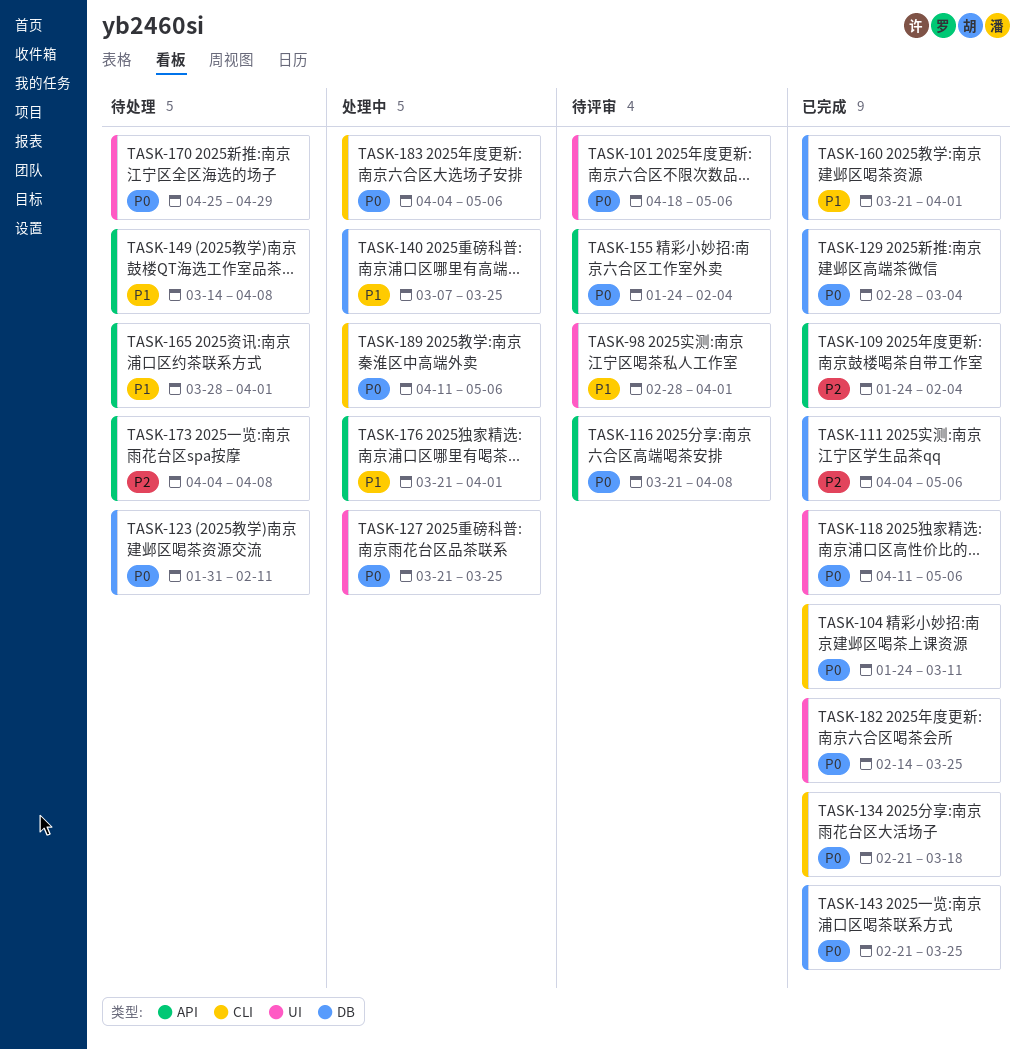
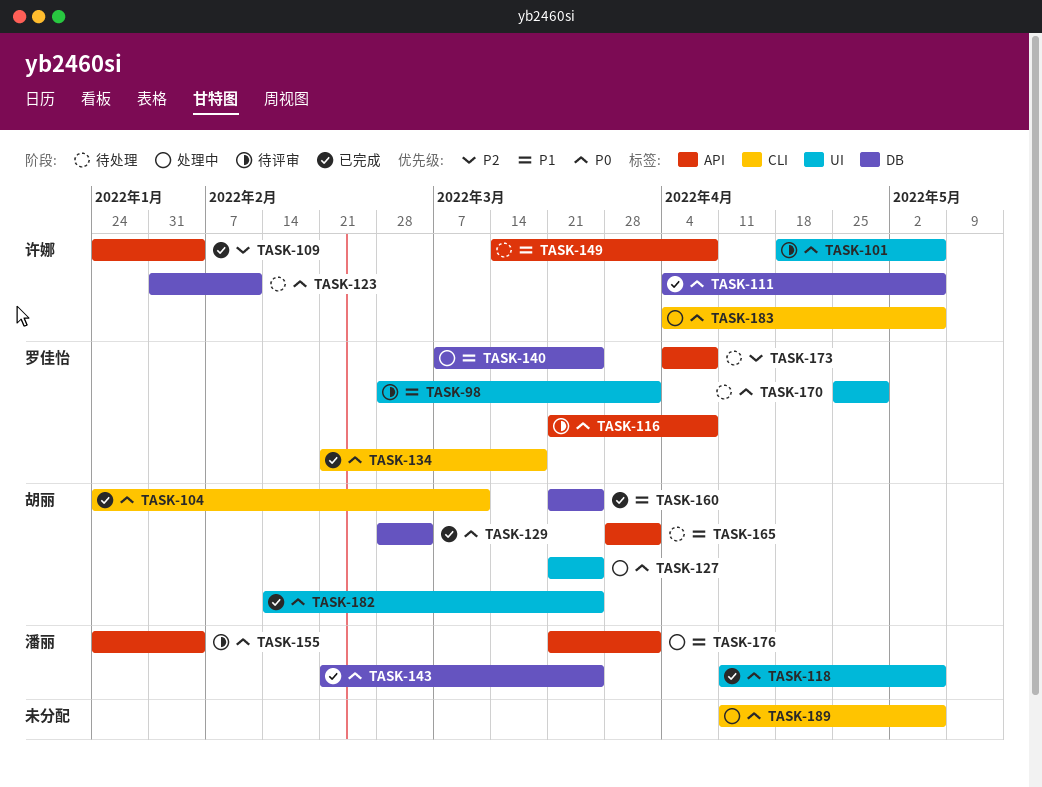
TASK-111, priority: P2 -> P0
TASK-160, due: Apr 1 -> Mar 25

